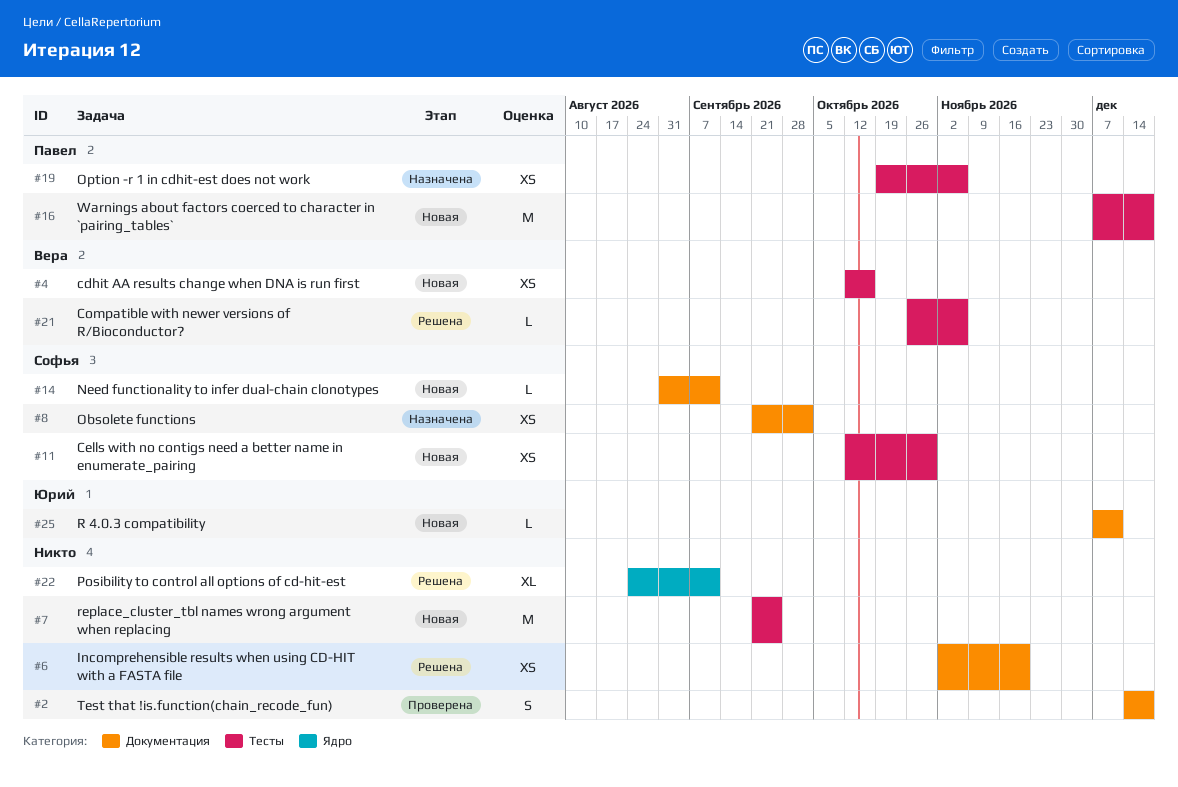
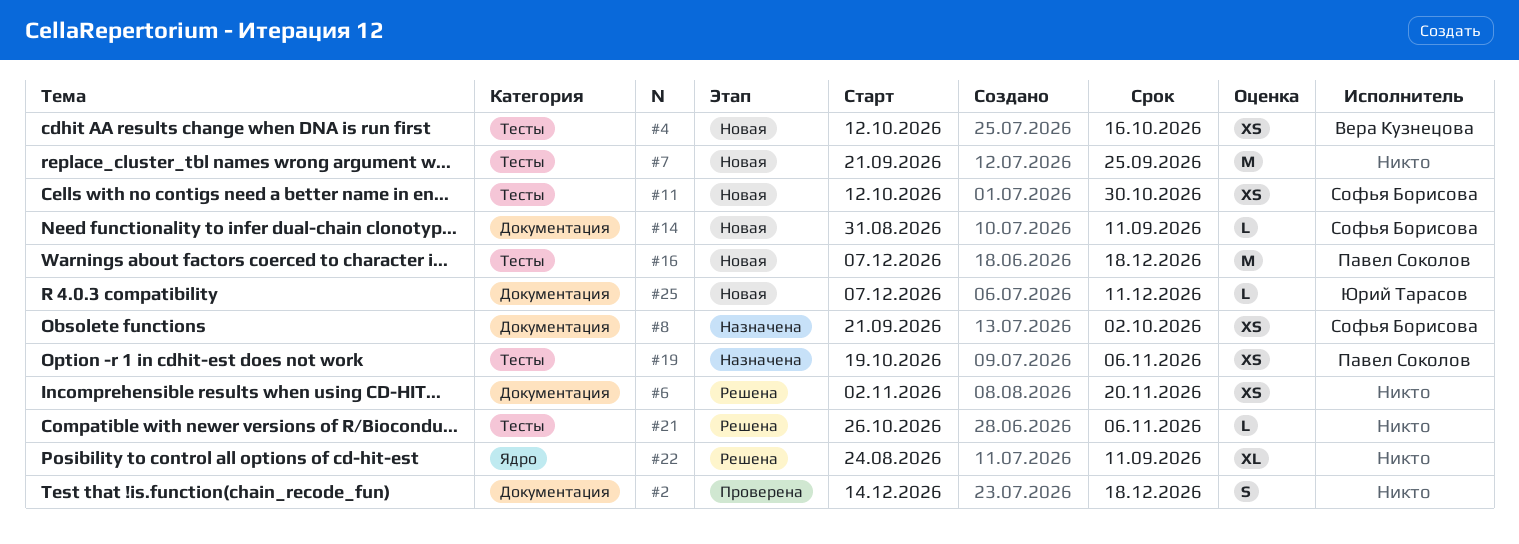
#21, owner: Вера Кузнецова -> none

